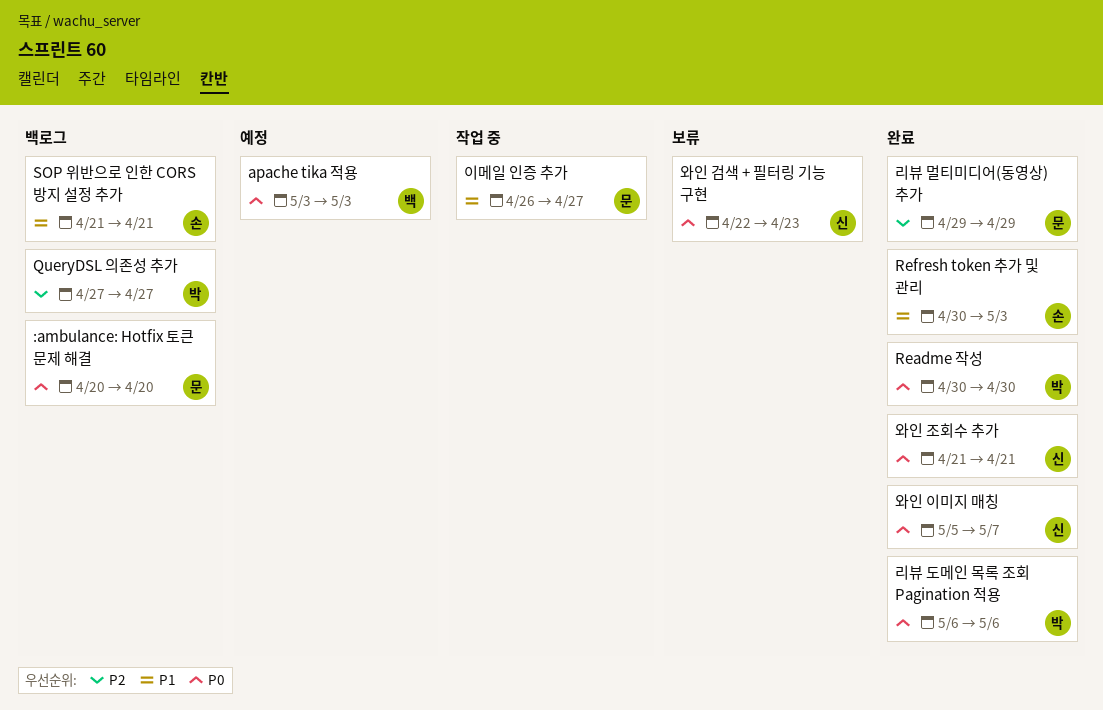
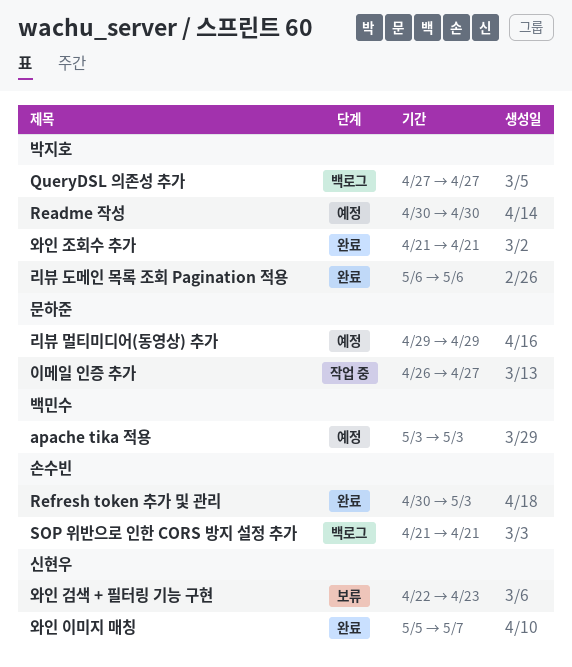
:ambulance: Hotfix 토큰 문제 해결: present -> none
Readme 작성, status: 완료 -> 예정
리뷰 멀티미디어(동영상) 추가, status: 완료 -> 예정
와인 조회수 추가, owner: 신현우 -> 박지호

